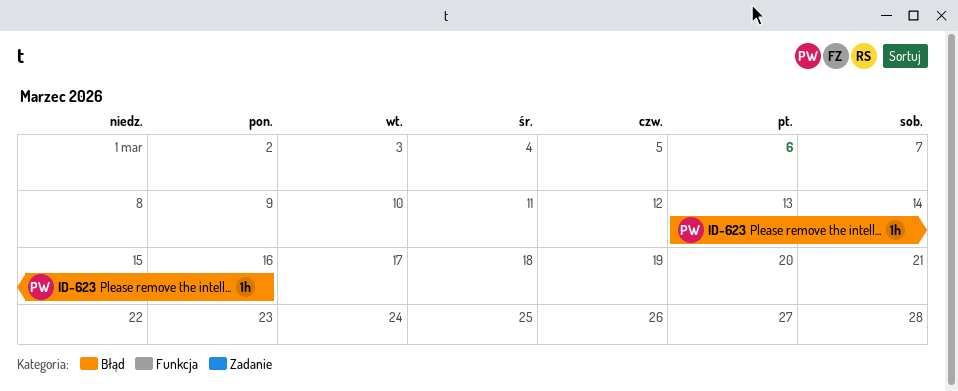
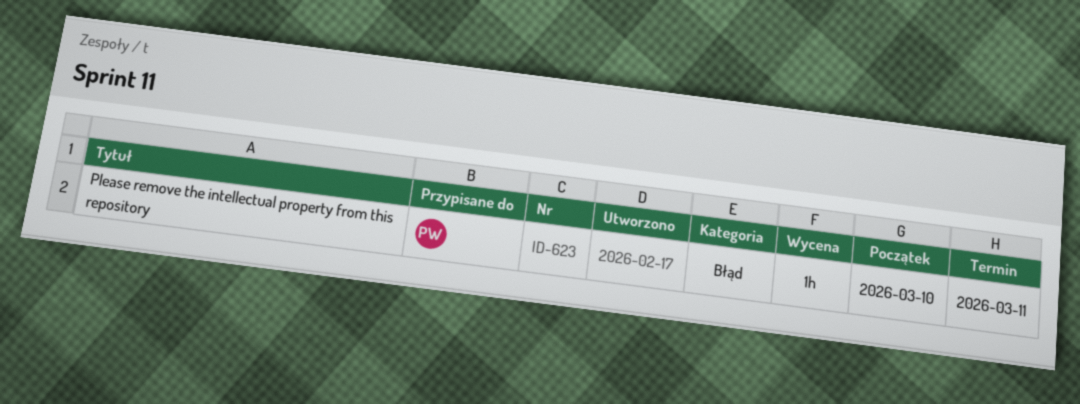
ID-623, start: Mar 13 -> Mar 10
ID-623, due: Mar 16 -> Mar 11

